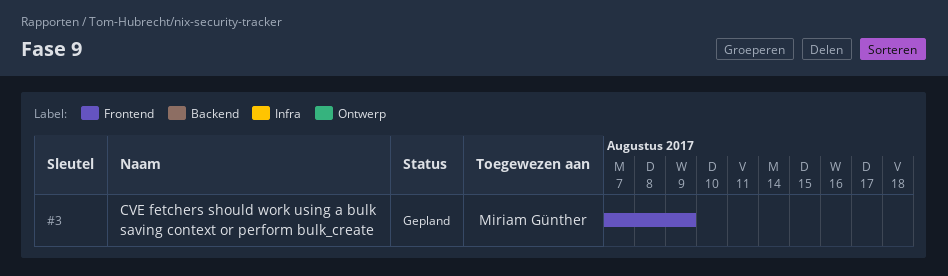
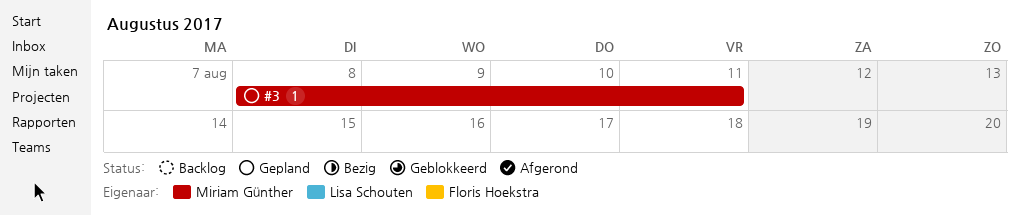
#3, start: Aug 7 -> Aug 8
#3, due: Aug 9 -> Aug 11

